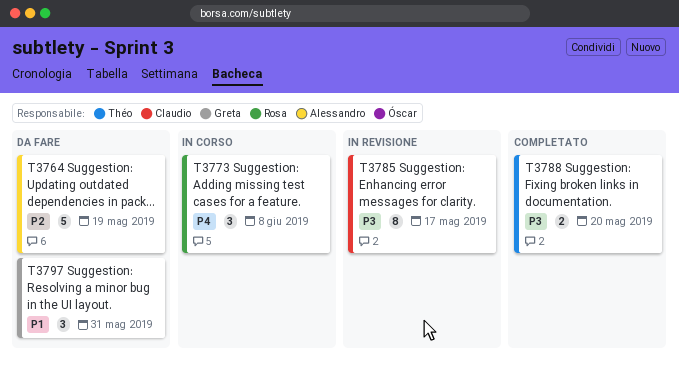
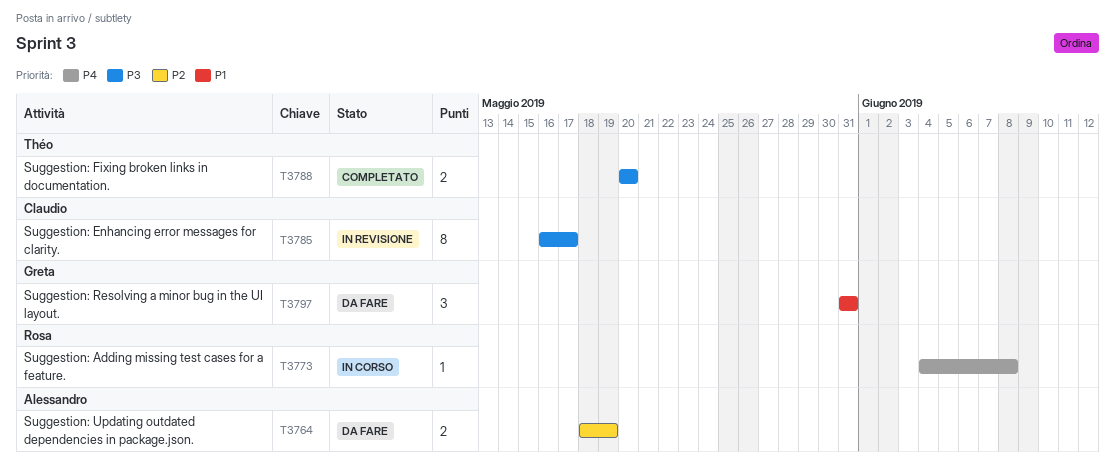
T3764, estimate: 5 -> 2
T3773, estimate: 3 -> 1

